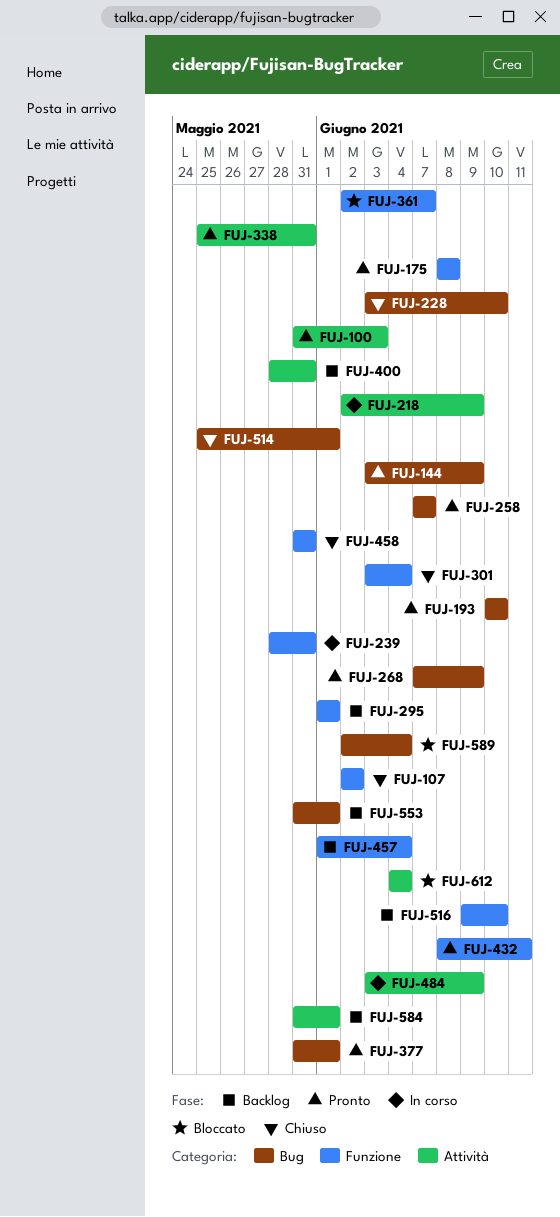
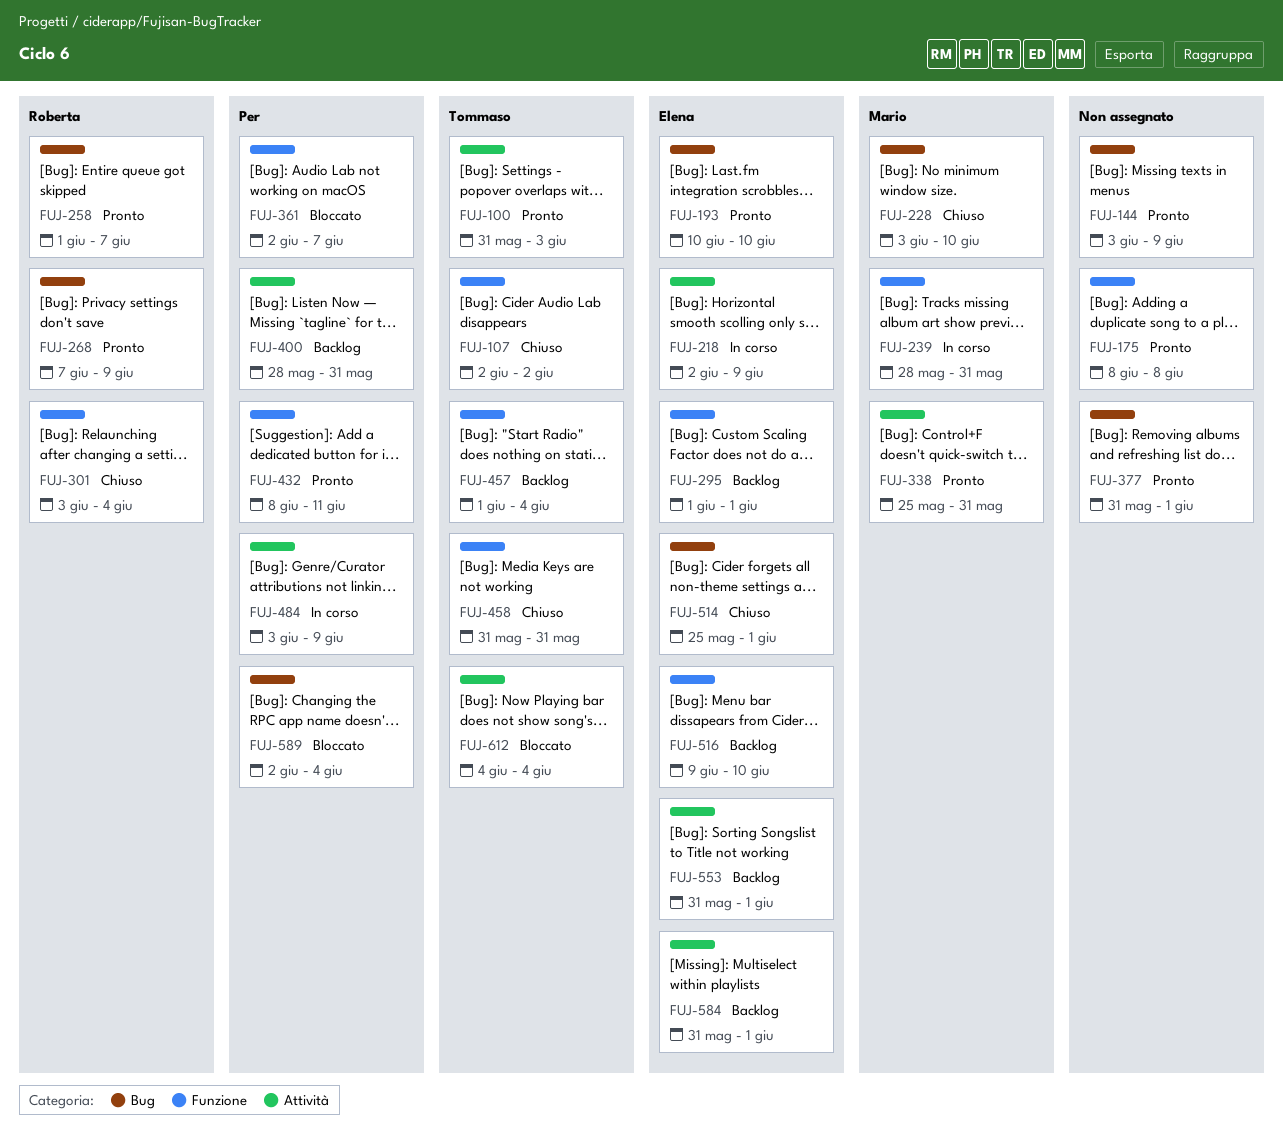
FUJ-258, start: Jun 7 -> Jun 1
FUJ-553, label: Bug -> Attività

